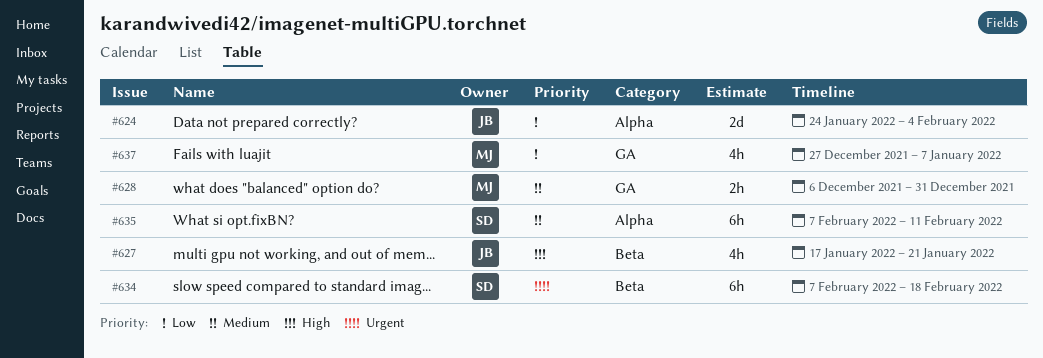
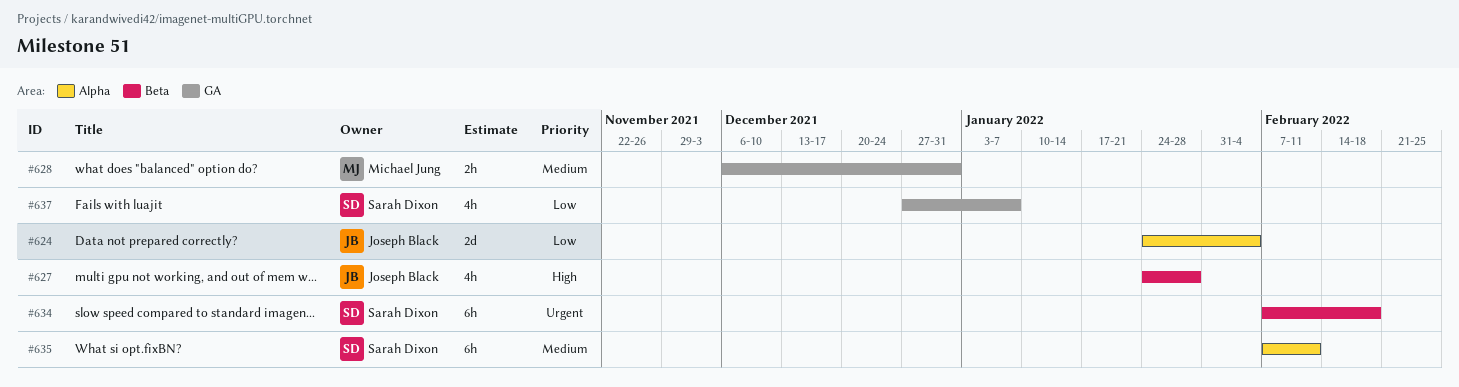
#627, start: Jan 17 -> Jan 24
#627, due: Jan 21 -> Jan 28
#637, owner: Michael Jung -> Sarah Dixon

